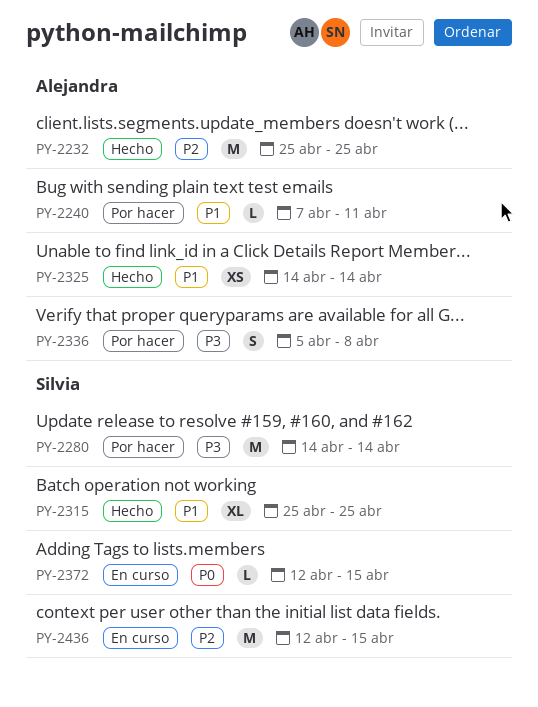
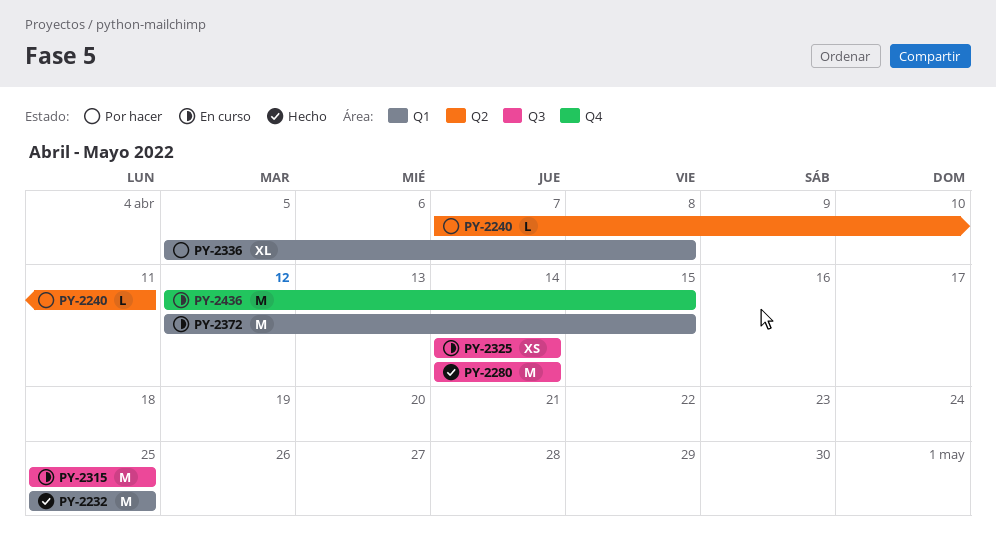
PY-2280, status: Por hacer -> Hecho
PY-2315, status: Hecho -> En curso
PY-2315, estimate: XL -> M
PY-2325, status: Hecho -> En curso
PY-2336, estimate: S -> XL
PY-2372, estimate: L -> M

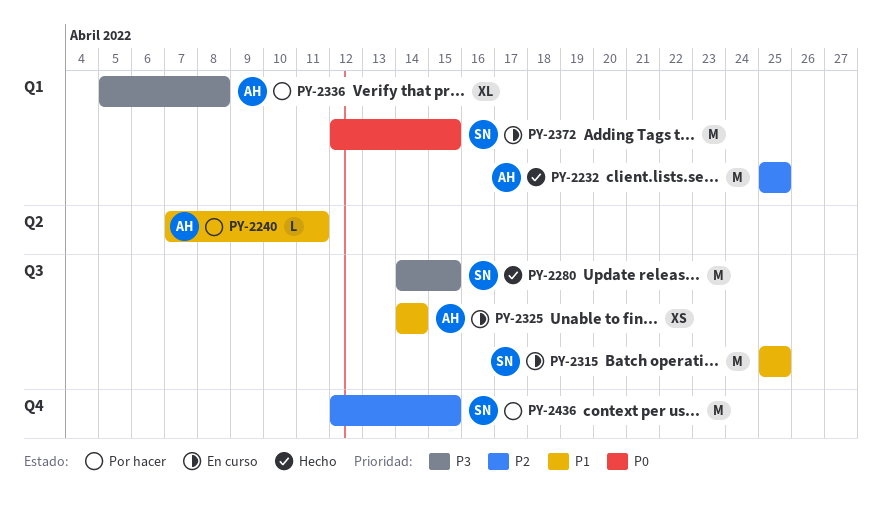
PY-2280, due: Apr 14 -> Apr 15
PY-2436, status: En curso -> Por hacer

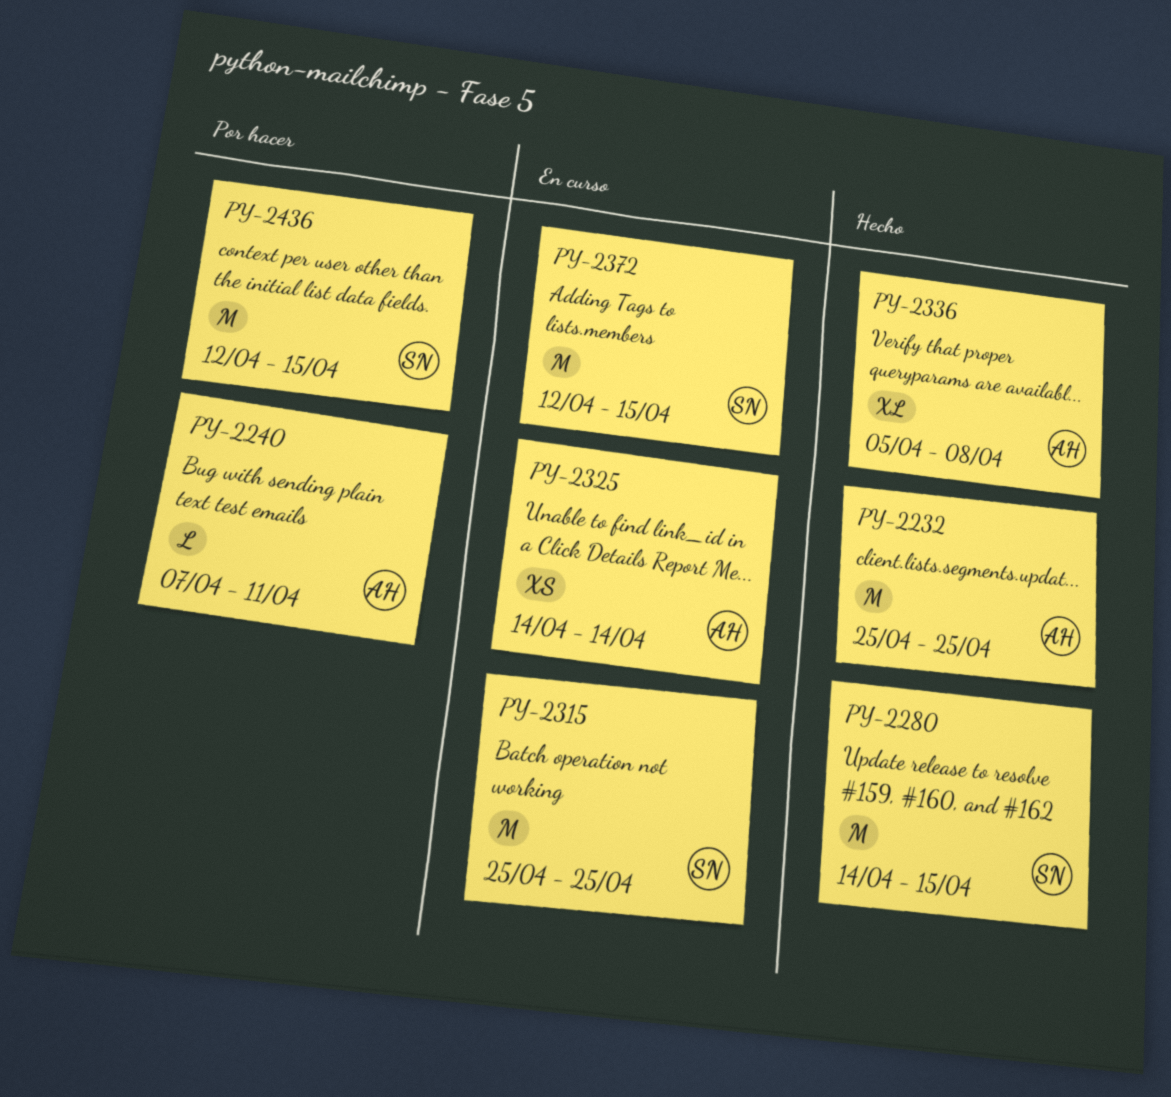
PY-2336, status: Por hacer -> Hecho

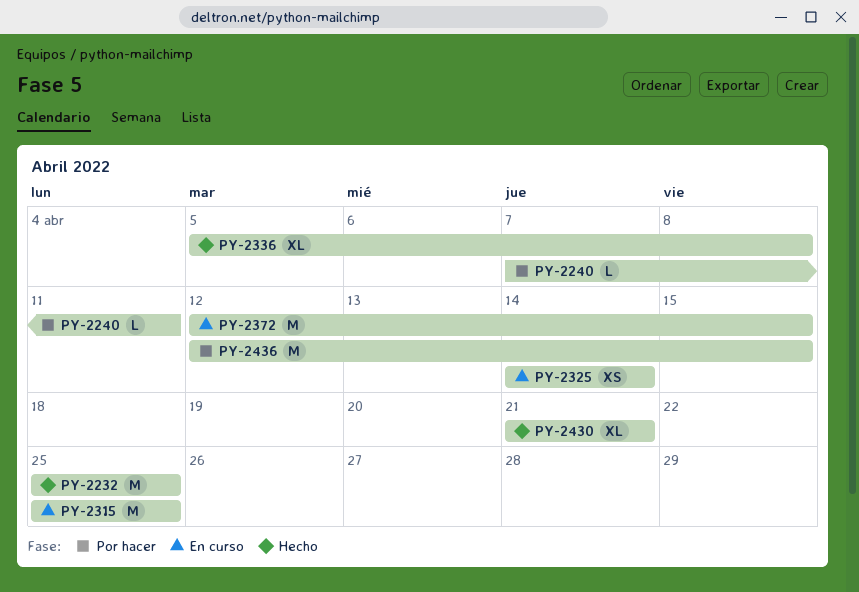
PY-2280: present -> none
PY-2430: none -> present

